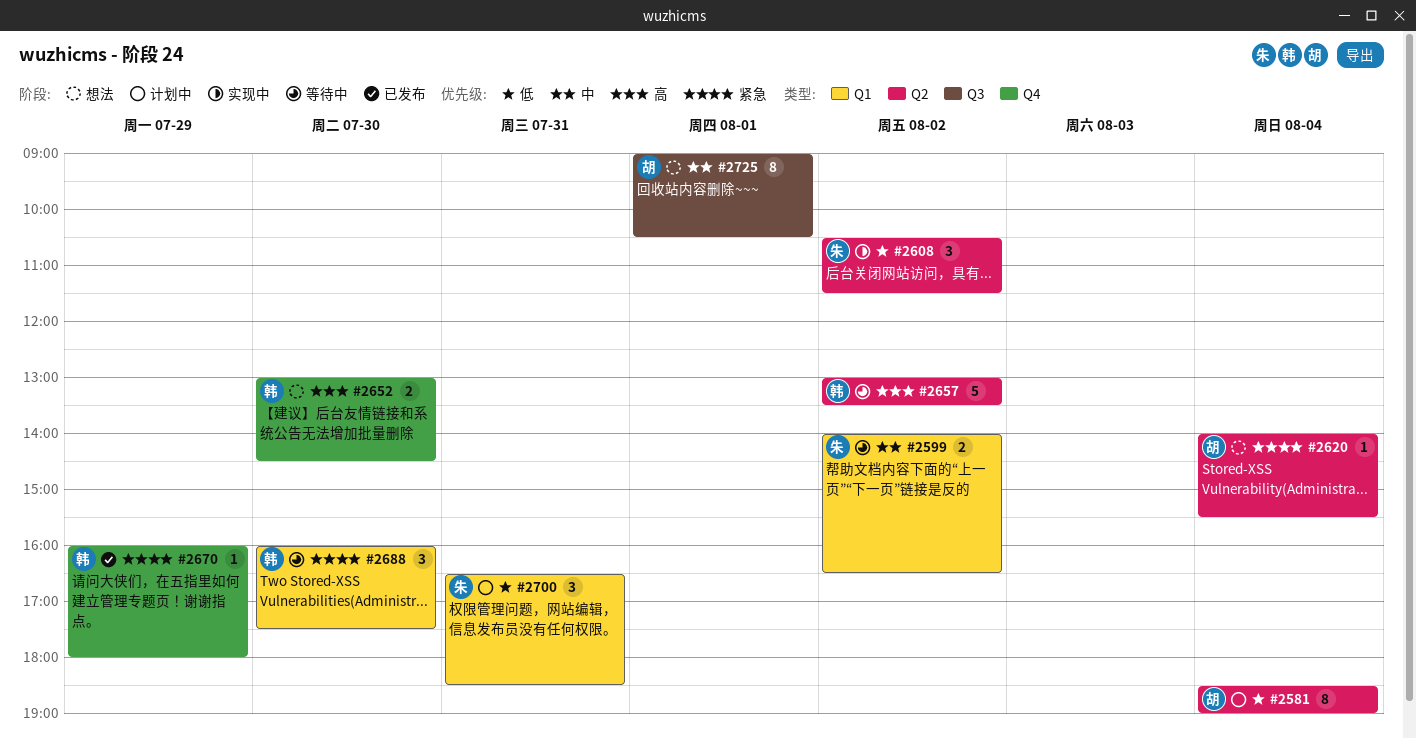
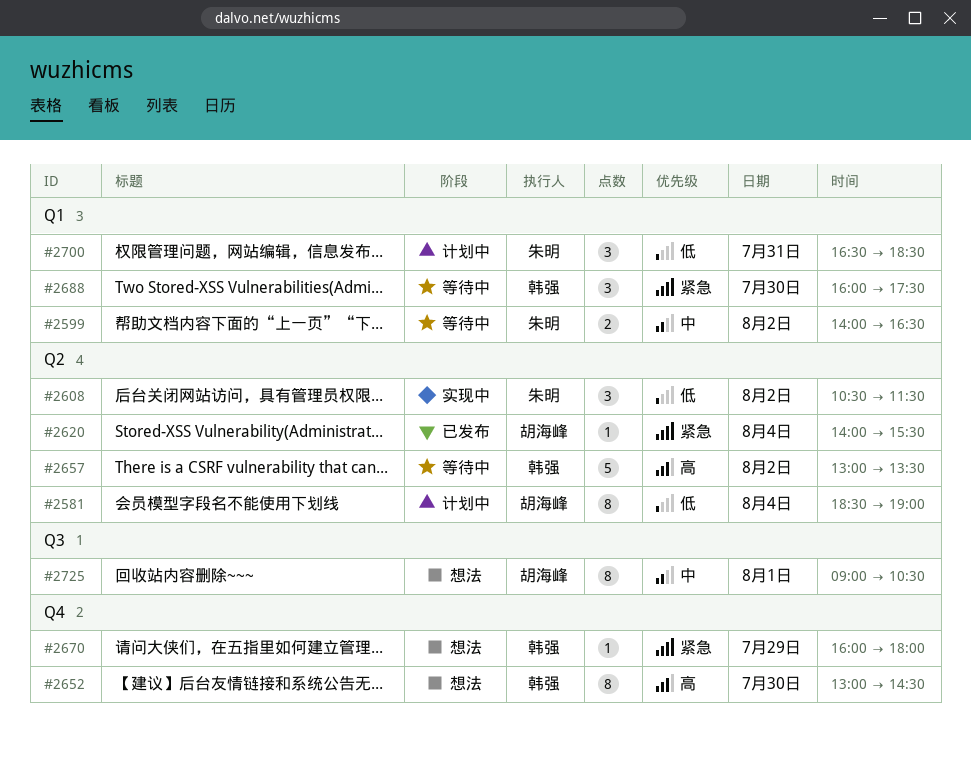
#2620, status: 想法 -> 已发布
#2652, estimate: 2 -> 8
#2670, status: 已发布 -> 想法

